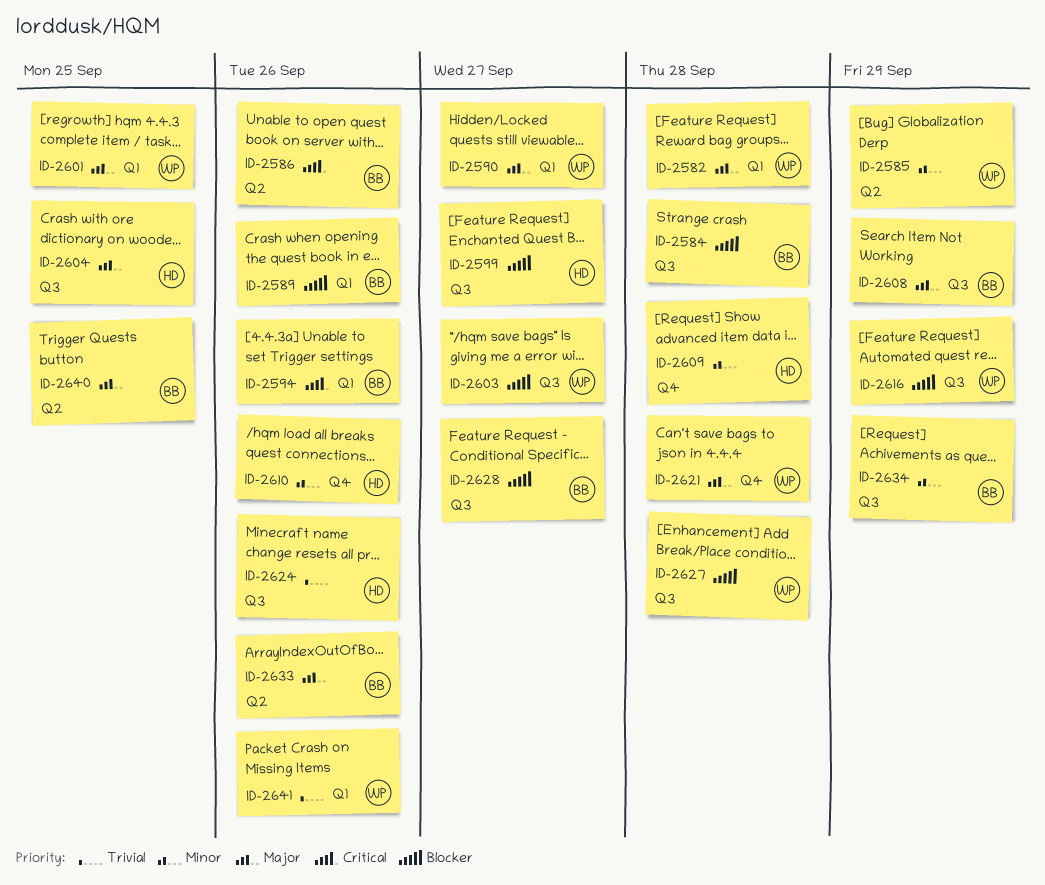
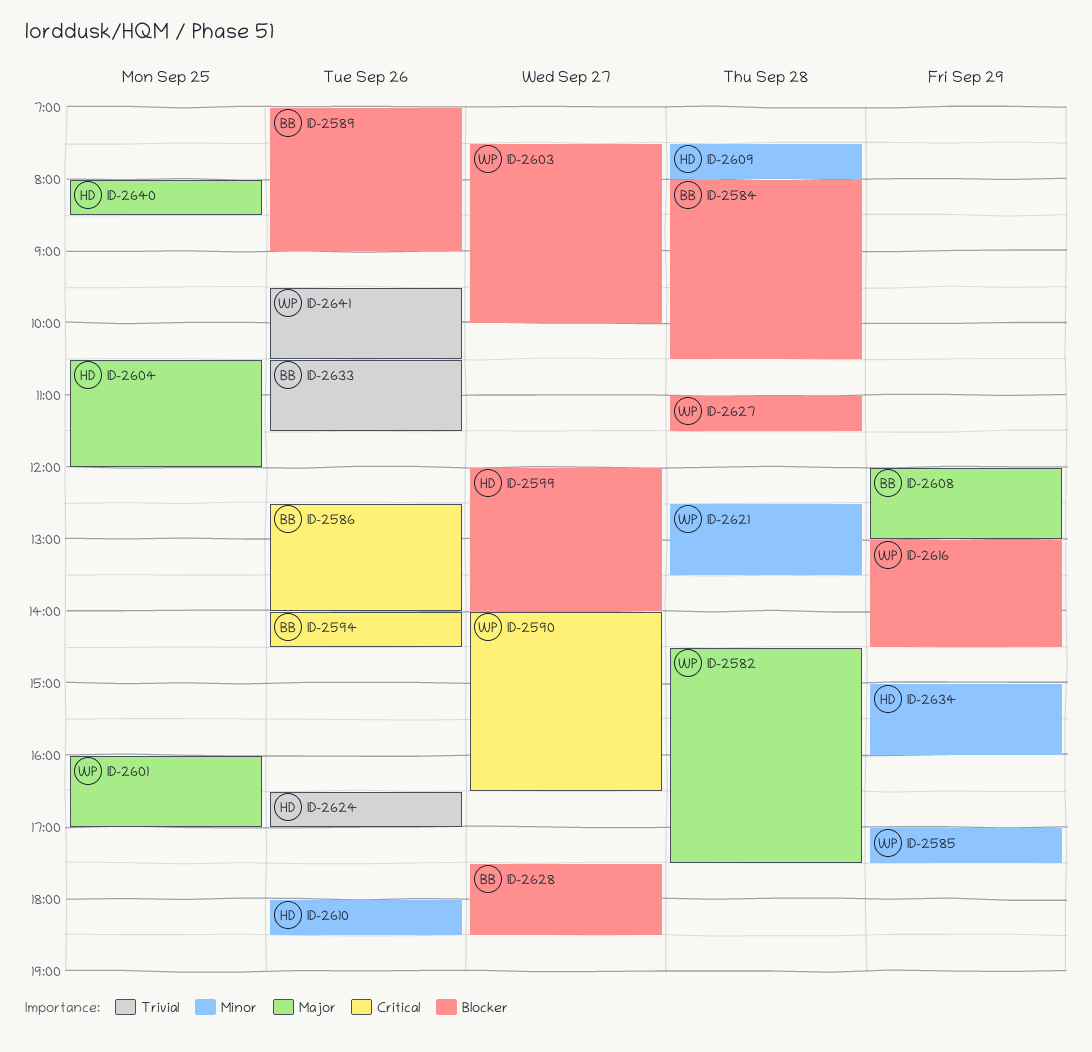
ID-2590, priority: Major -> Critical
ID-2621, priority: Major -> Minor
ID-2633, priority: Major -> Trivial
ID-2634, owner: BB -> HD
ID-2640, owner: BB -> HD

